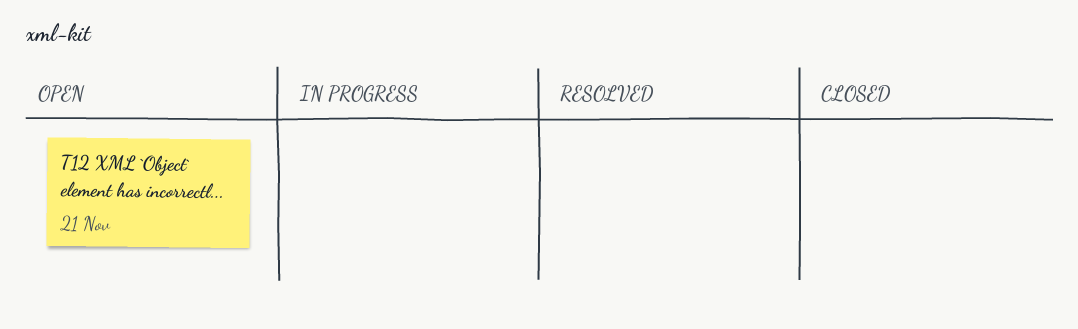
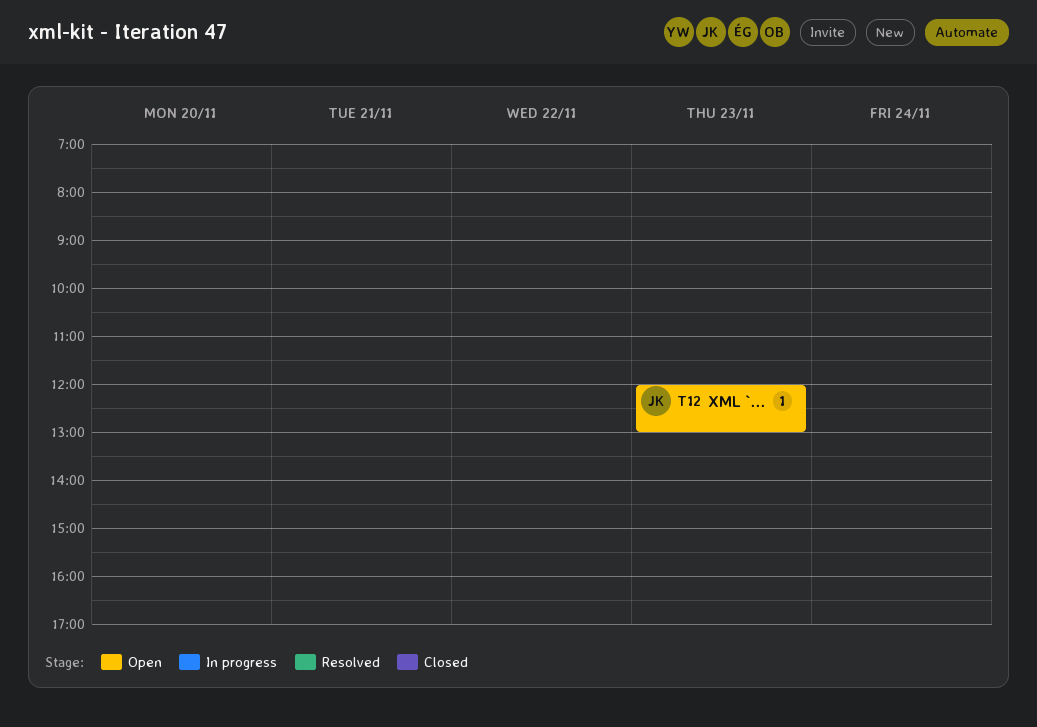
T12, day: Nov 21 -> Nov 23

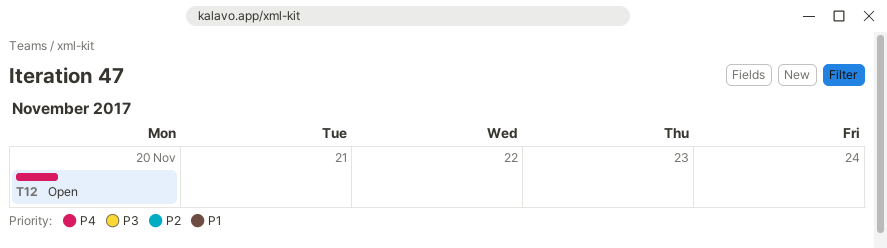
T12, day: Nov 23 -> Nov 20

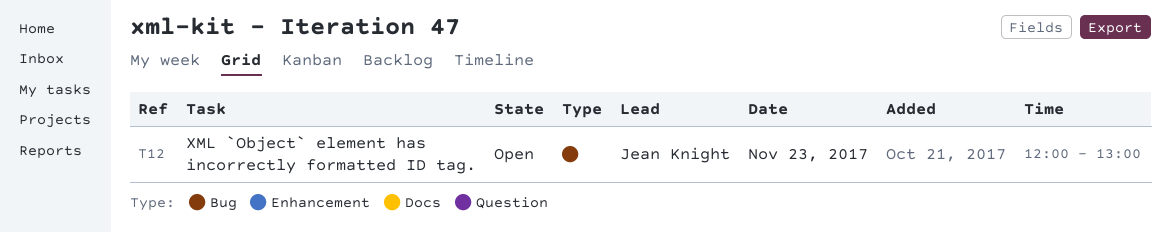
T12, day: Nov 20 -> Nov 23

